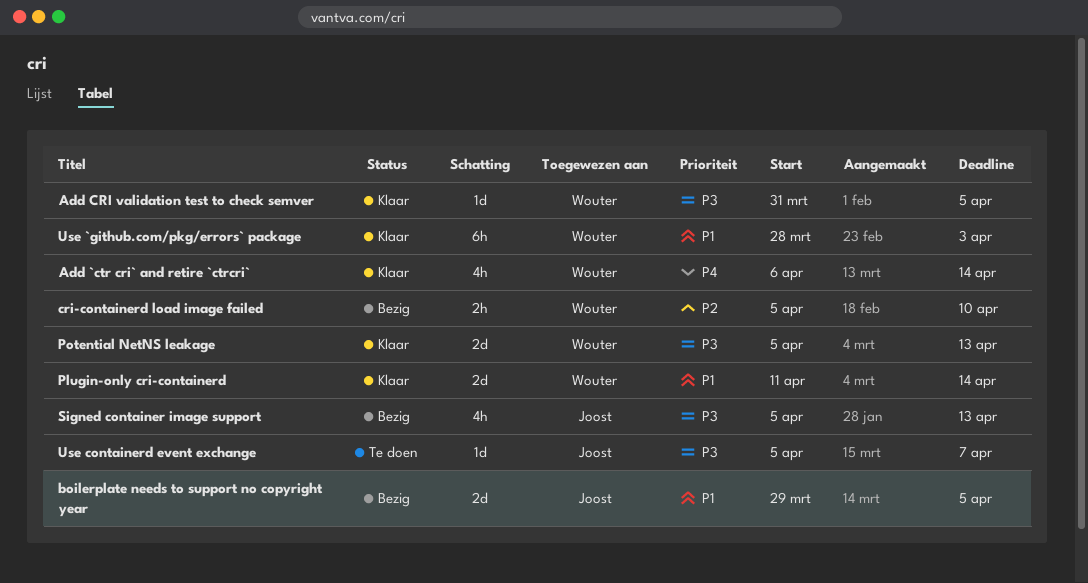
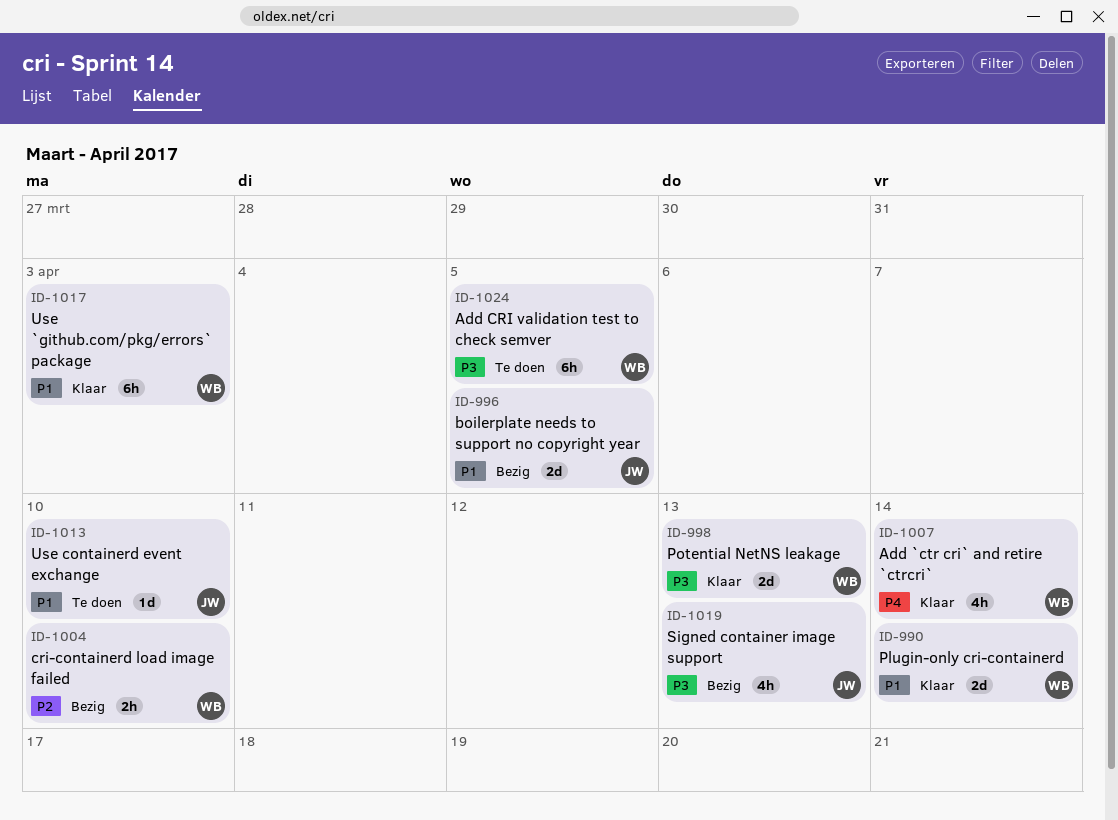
Add CRI validation test to check semver, status: Klaar -> Te doen
Add CRI validation test to check semver, estimate: 1d -> 6h
Use containerd event exchange, priority: P3 -> P1
Use containerd event exchange, due: Apr 7 -> Apr 10

